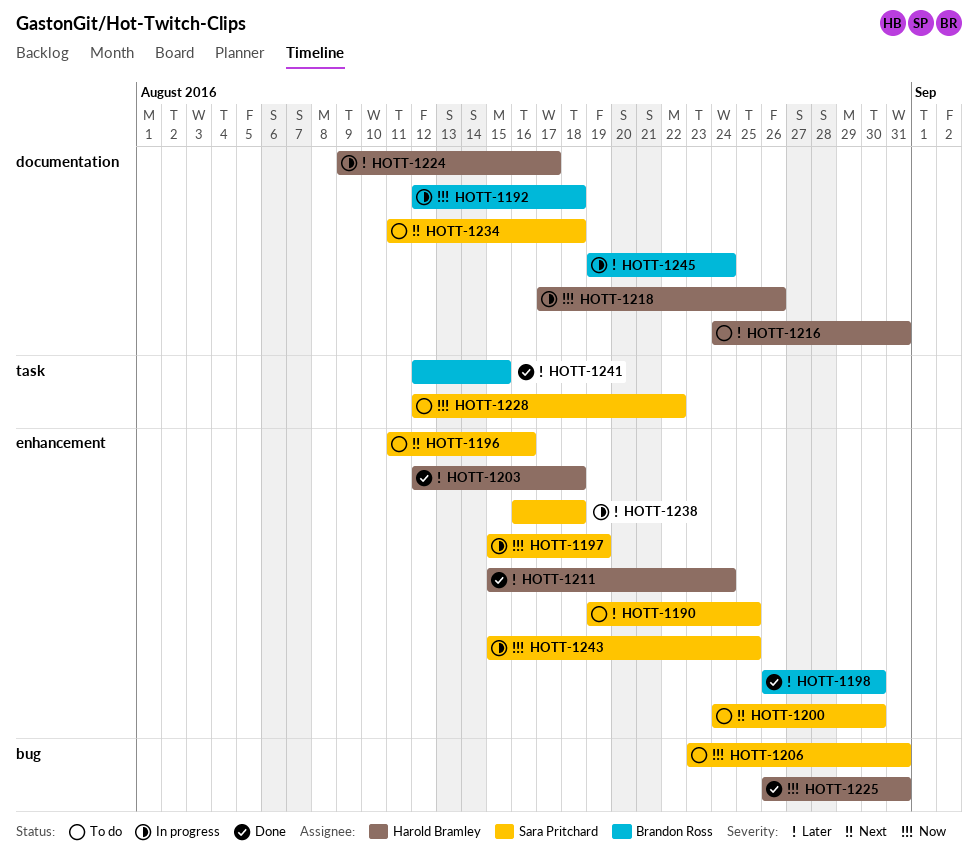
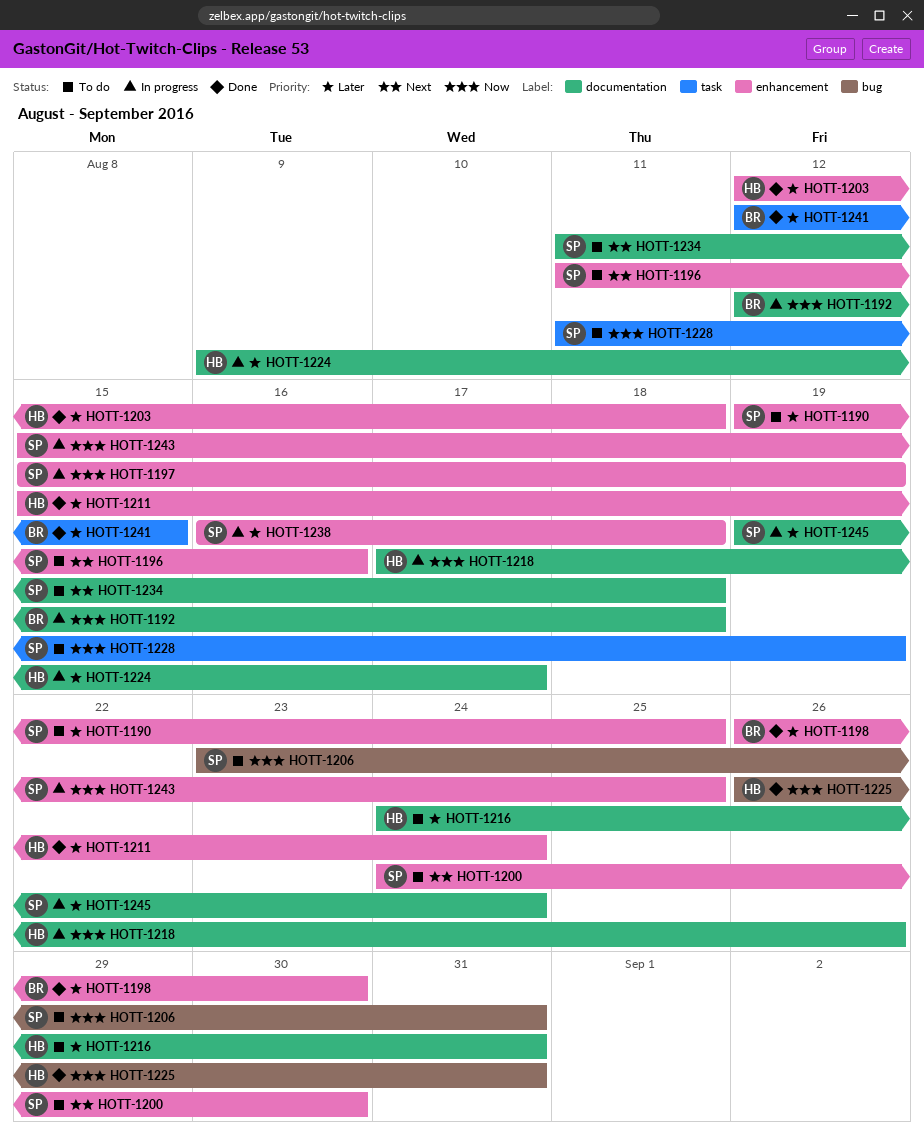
HOTT-1228, start: Aug 12 -> Aug 11
HOTT-1228, due: Aug 22 -> Aug 19
HOTT-1245, owner: Brandon Ross -> Sara Pritchard

